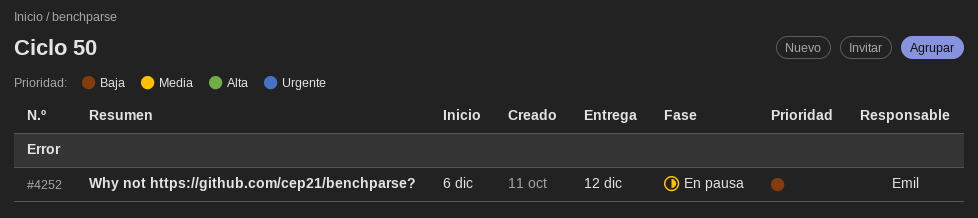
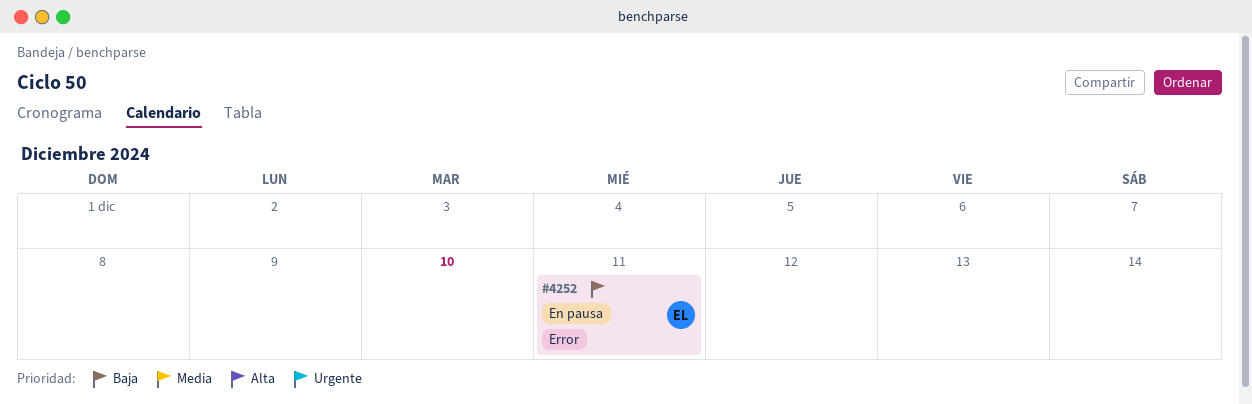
#4252, due: Dec 12 -> Dec 11

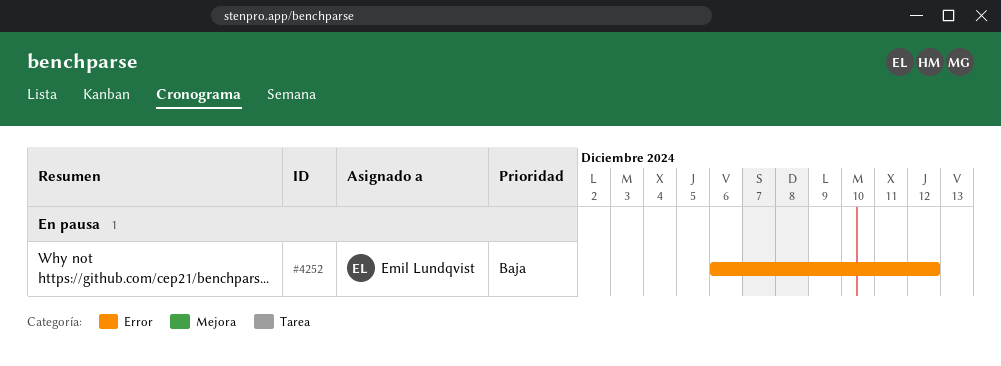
#4252, due: Dec 11 -> Dec 12

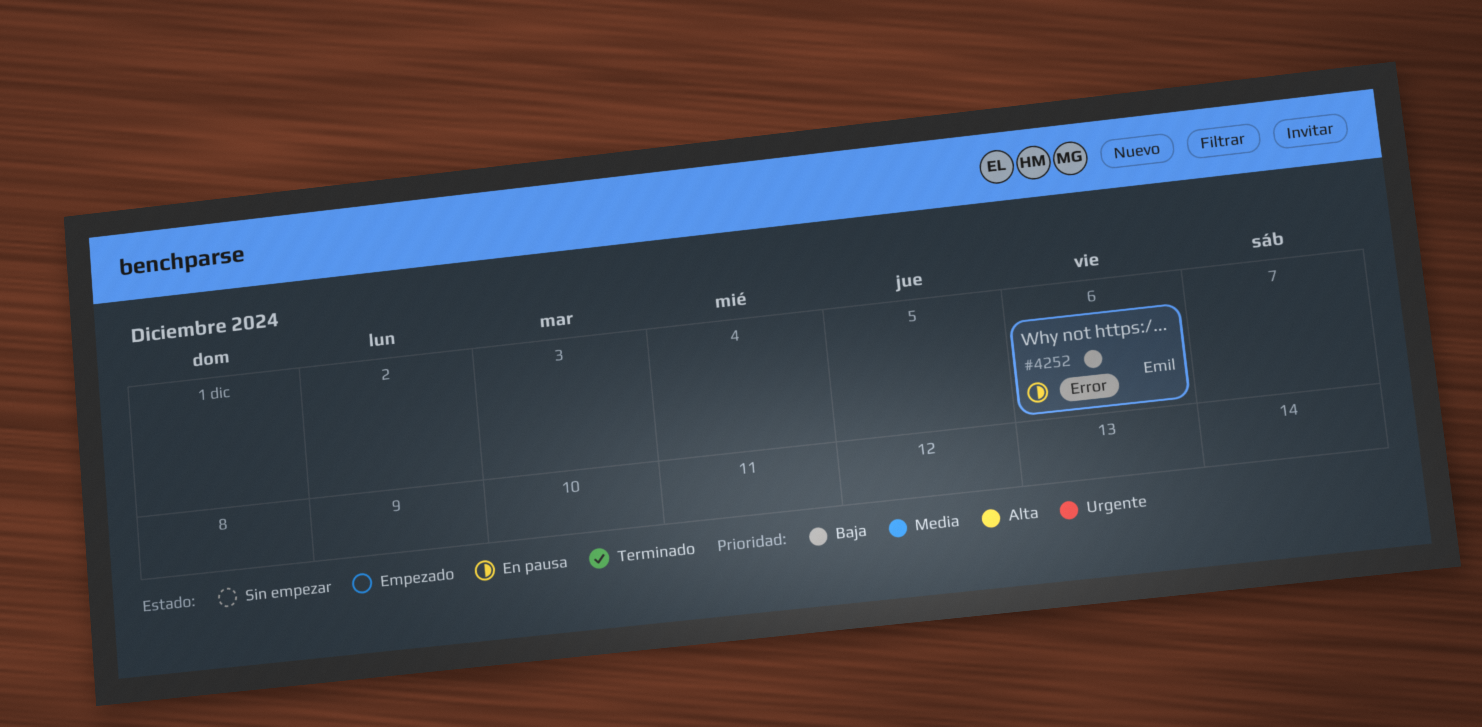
#4252, due: Dec 12 -> Dec 6

